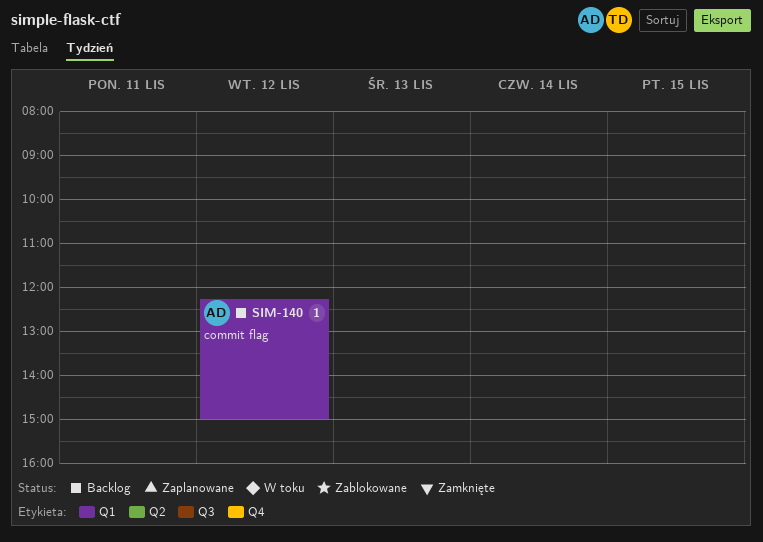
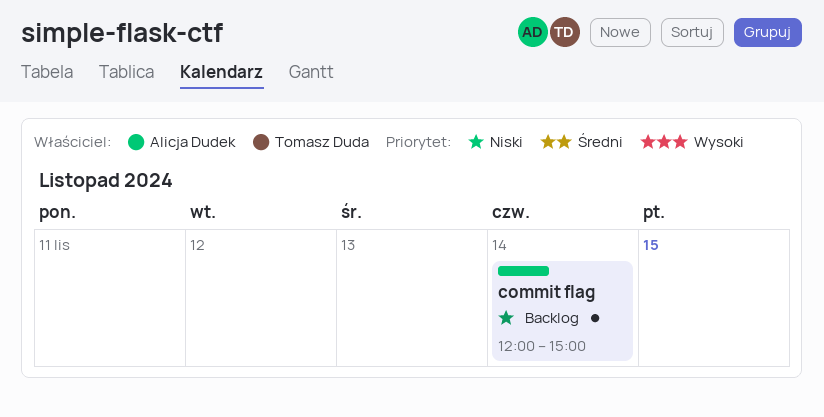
commit flag, day: Nov 12 -> Nov 14
commit flag, begins: 12:15 -> 12:00

